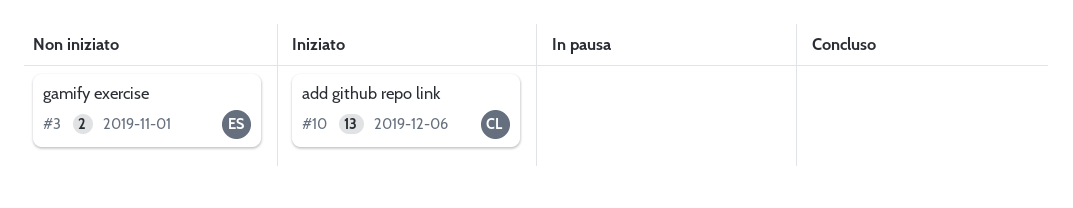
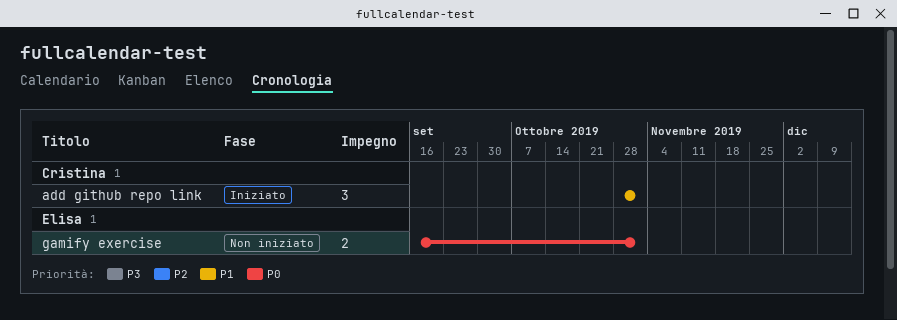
add github repo link, estimate: 13 -> 3
add github repo link, due: Dec 6 -> Nov 1

